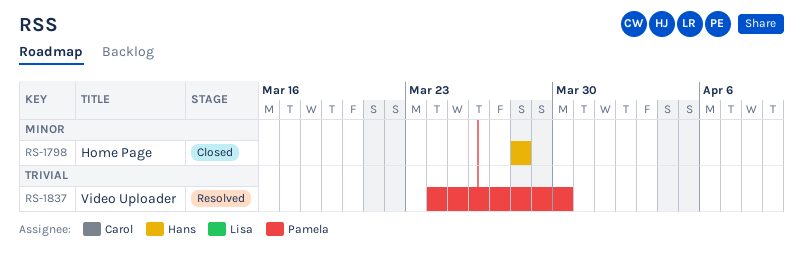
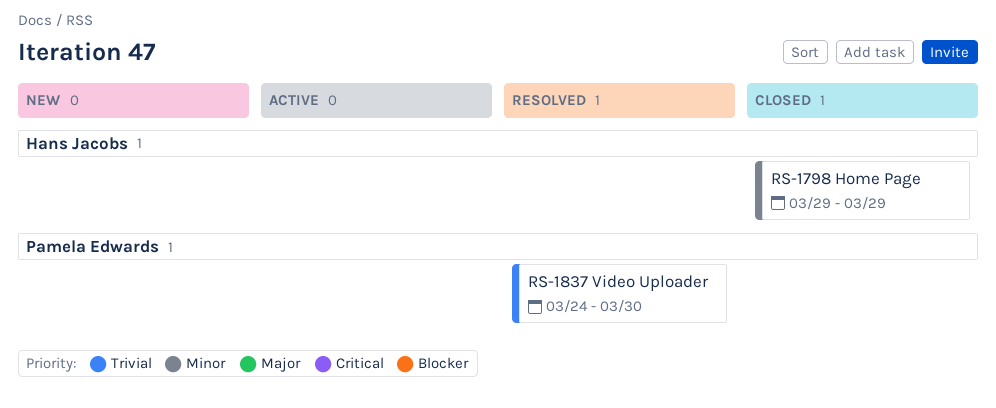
RS-1798, start: Mar 28 -> Mar 29
RS-1798, due: Mar 28 -> Mar 29

